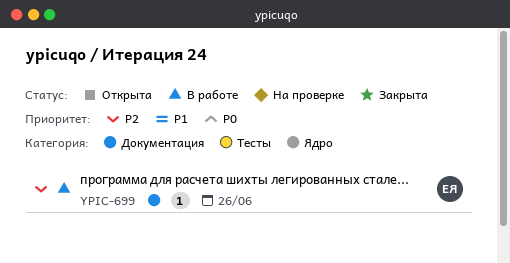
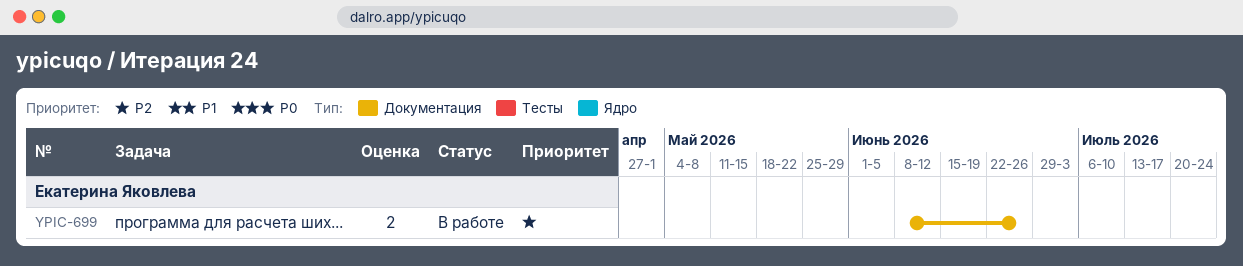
YPIC-699, estimate: 1 -> 2

